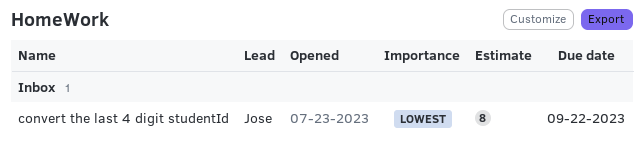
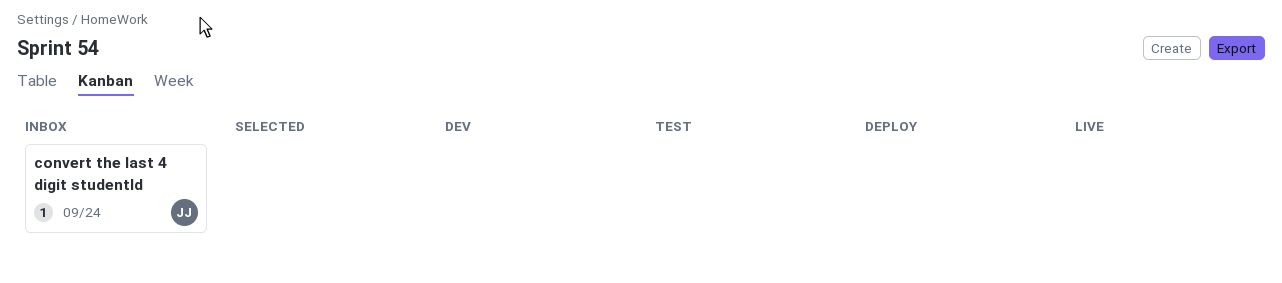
convert the last 4 digit studentId, estimate: 8 -> 1
convert the last 4 digit studentId, due: Sep 22 -> Sep 24

